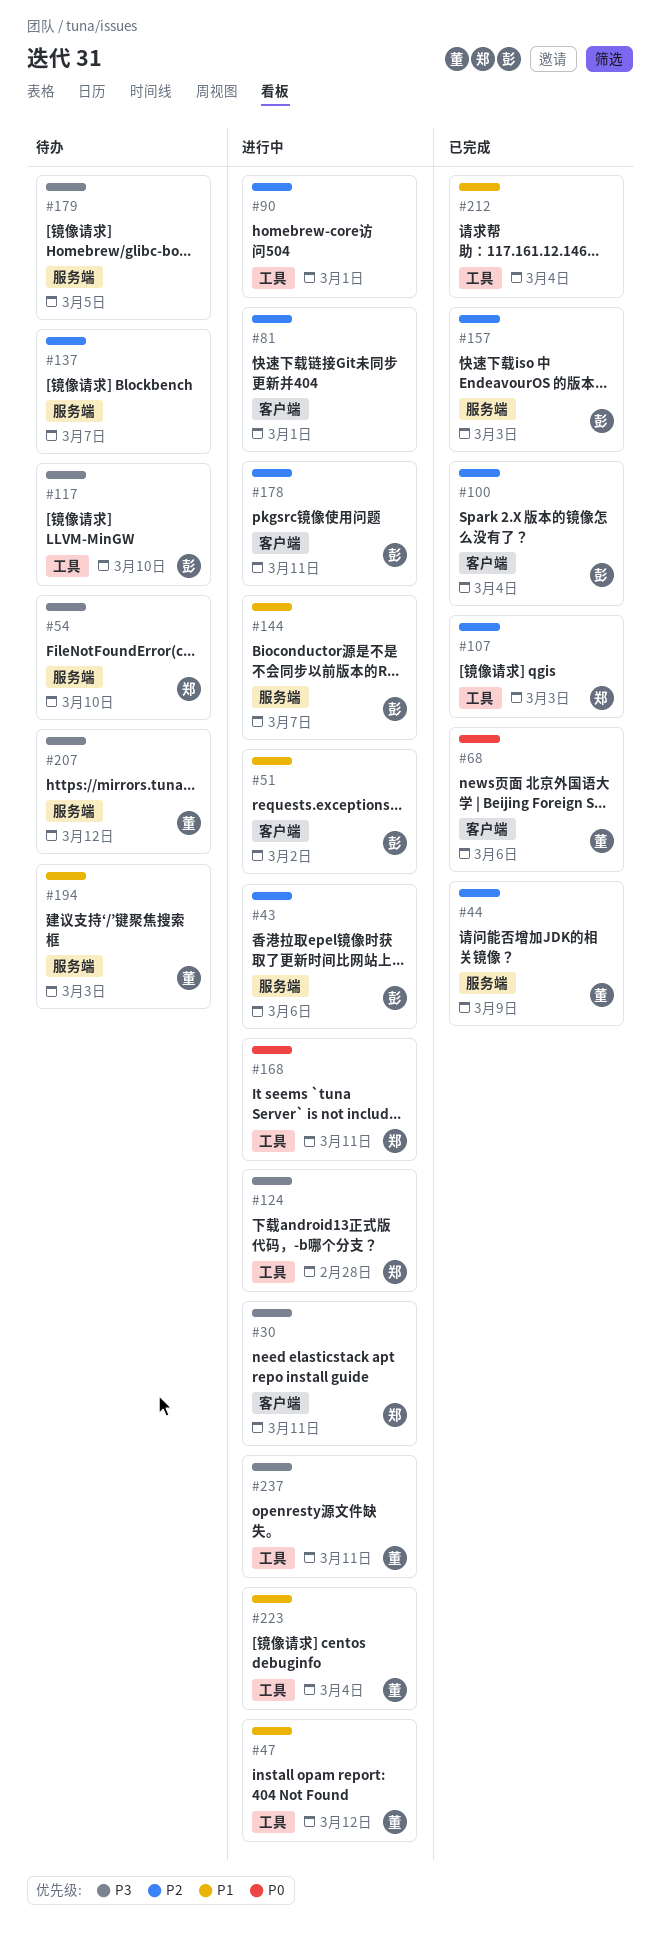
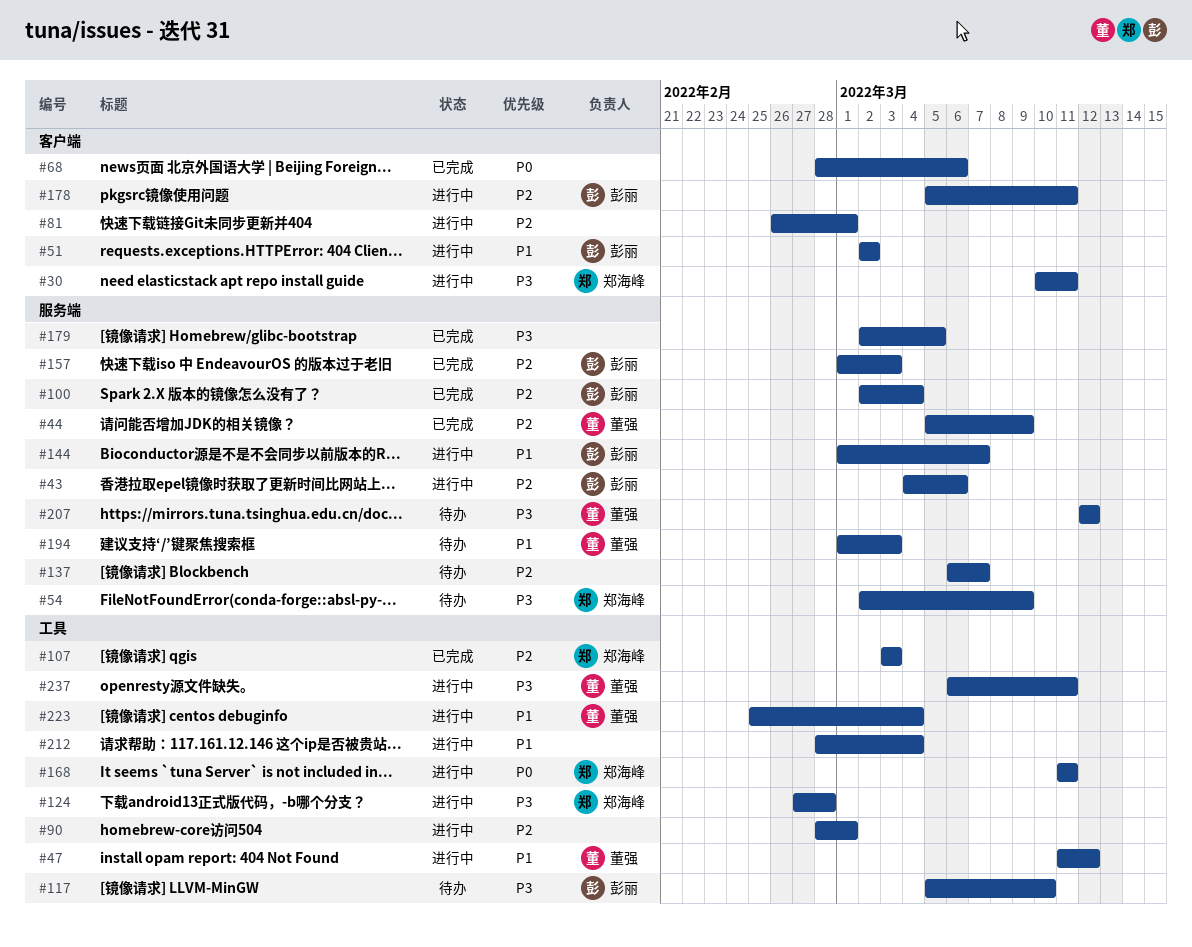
#54, due: Mar 10 -> Mar 9
#68, owner: 董强 -> none
#100, label: 客户端 -> 服务端
#179, status: 待办 -> 已完成
#212, status: 已完成 -> 进行中

